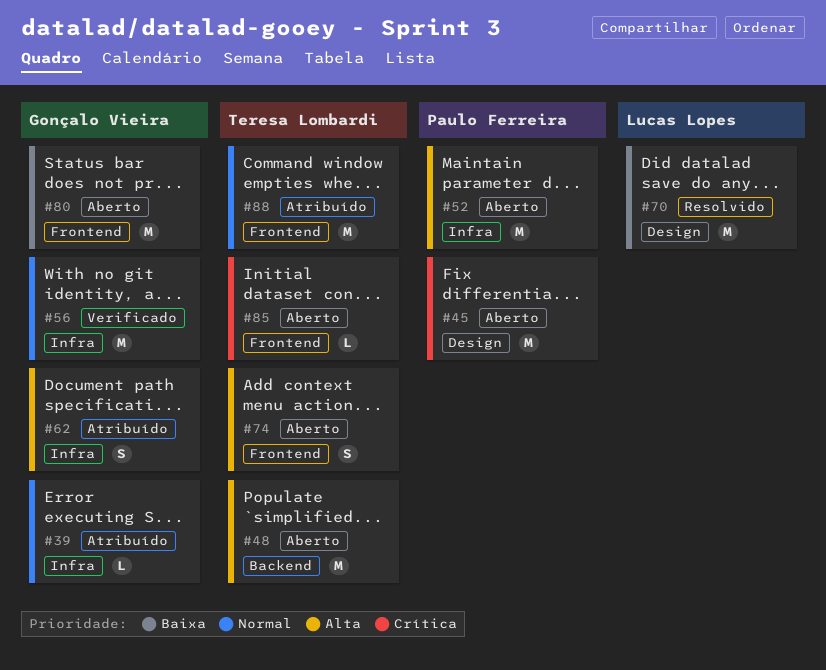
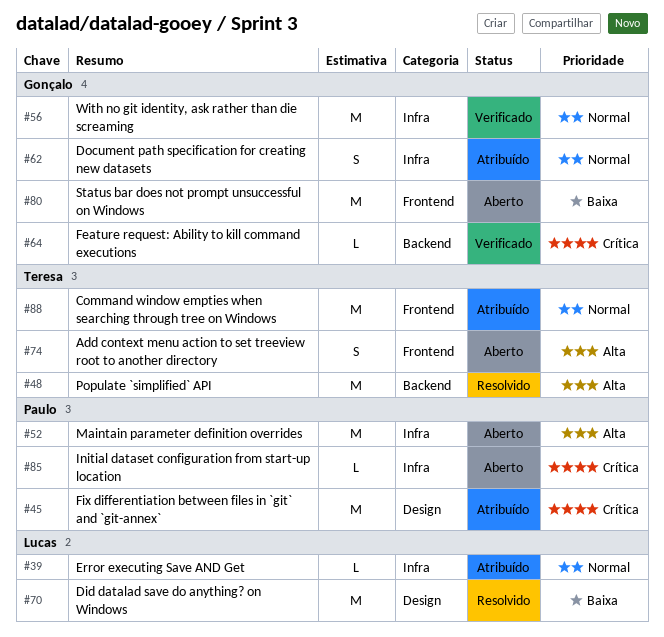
#39, owner: Gonçalo Vieira -> Lucas Lopes
#45, status: Aberto -> Atribuído
#48, status: Aberto -> Resolvido
#62, priority: Alta -> Normal
#64: none -> present
#85, owner: Teresa Lombardi -> Paulo Ferreira
#85, label: Frontend -> Infra

